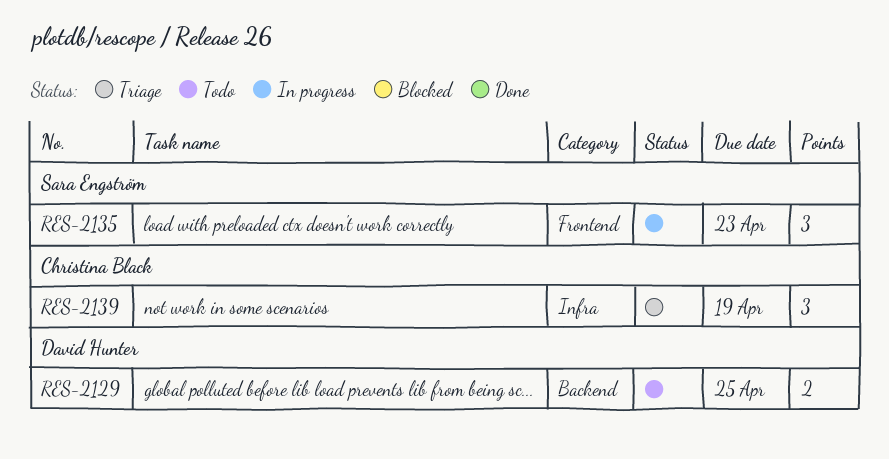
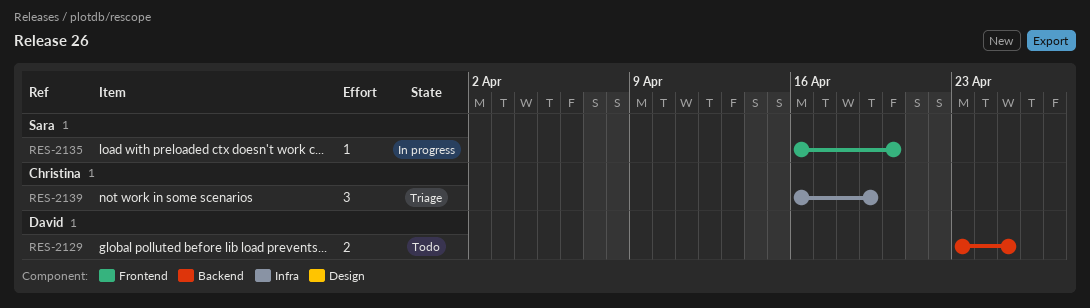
RES-2135, estimate: 3 -> 1
RES-2135, due: Apr 23 -> Apr 20

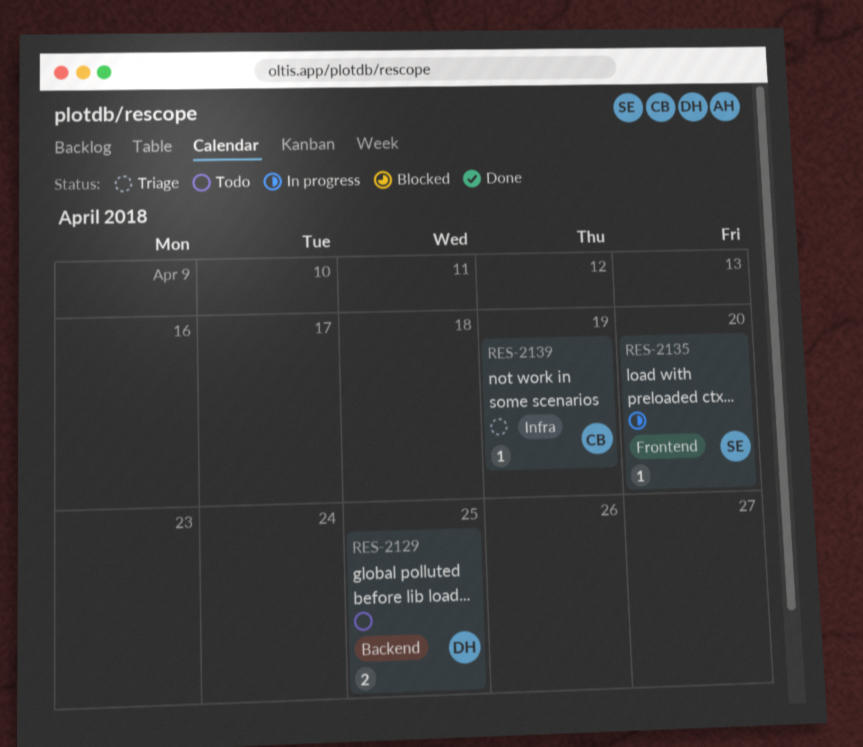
RES-2139, estimate: 3 -> 1

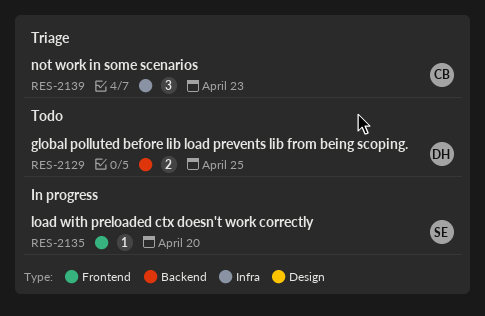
RES-2139, estimate: 1 -> 3
RES-2139, due: Apr 19 -> Apr 23

